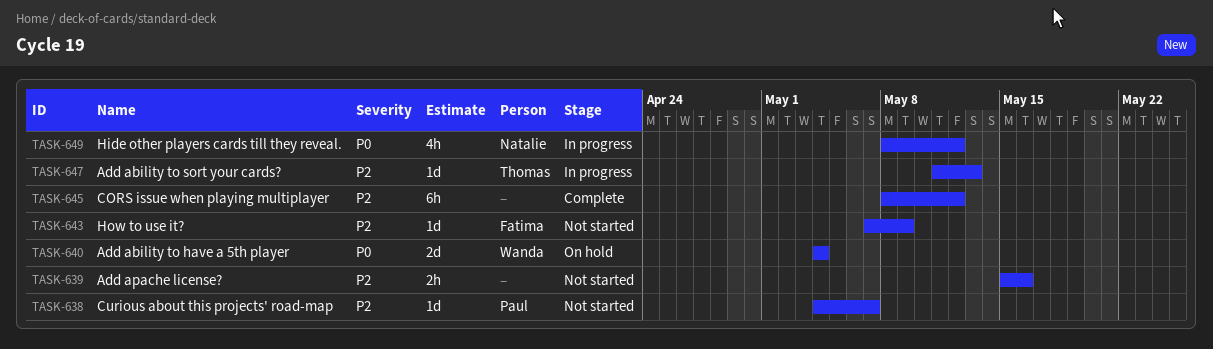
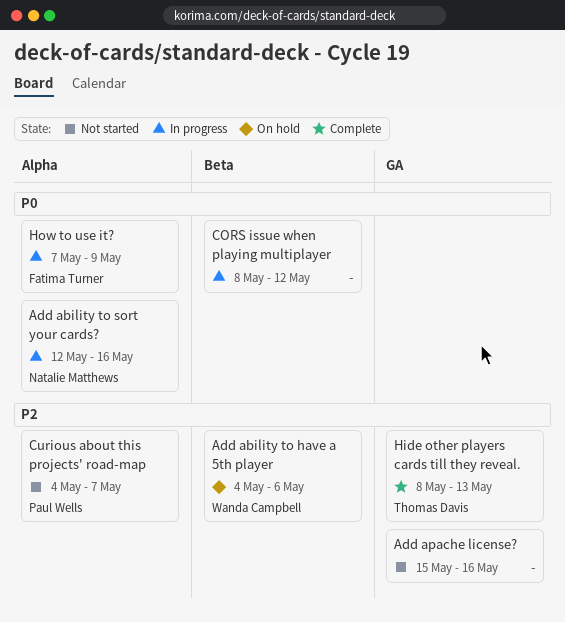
Add ability to have a 5th player, priority: P0 -> P2
Add ability to have a 5th player, due: May 4 -> May 6
Add ability to sort your cards?, owner: Thomas Davis -> Natalie Matthews
Add ability to sort your cards?, priority: P2 -> P0
Add ability to sort your cards?, start: May 11 -> May 12
Add ability to sort your cards?, due: May 13 -> May 16
CORS issue when playing multiplayer, status: Complete -> In progress
CORS issue when playing multiplayer, priority: P2 -> P0
Hide other players cards till they reveal., status: In progress -> Complete
Hide other players cards till they reveal., owner: Natalie Matthews -> Thomas Davis
Hide other players cards till they reveal., priority: P0 -> P2
Hide other players cards till they reveal., due: May 12 -> May 13
How to use it?, status: Not started -> In progress
How to use it?, priority: P2 -> P0

